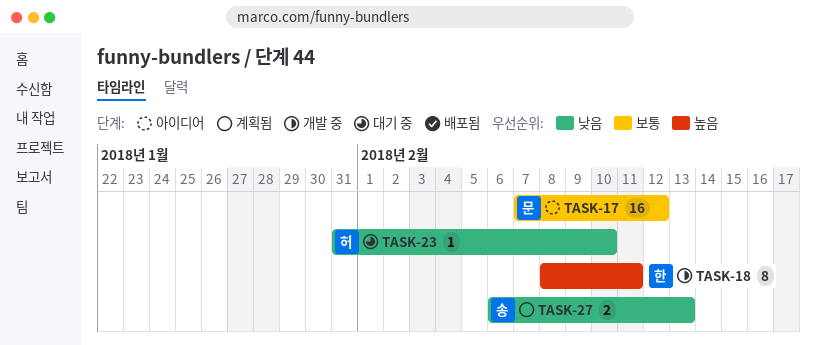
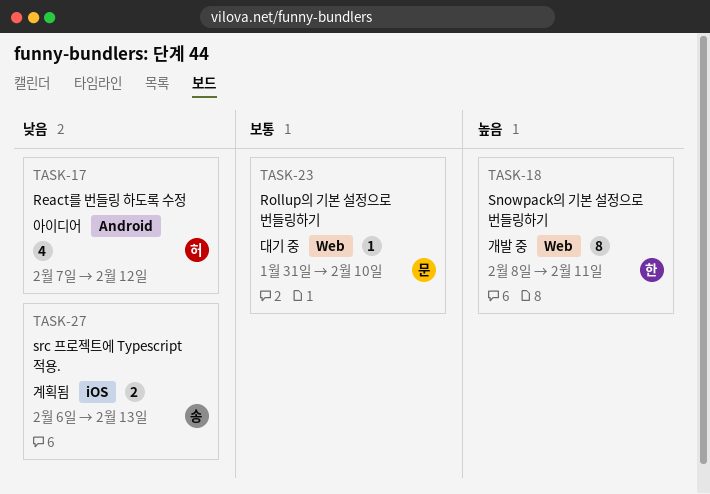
TASK-17, owner: 문 -> 허
TASK-17, priority: 보통 -> 낮음
TASK-17, estimate: 16 -> 4
TASK-23, owner: 허 -> 문
TASK-23, priority: 낮음 -> 보통

